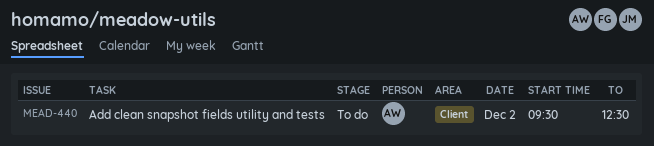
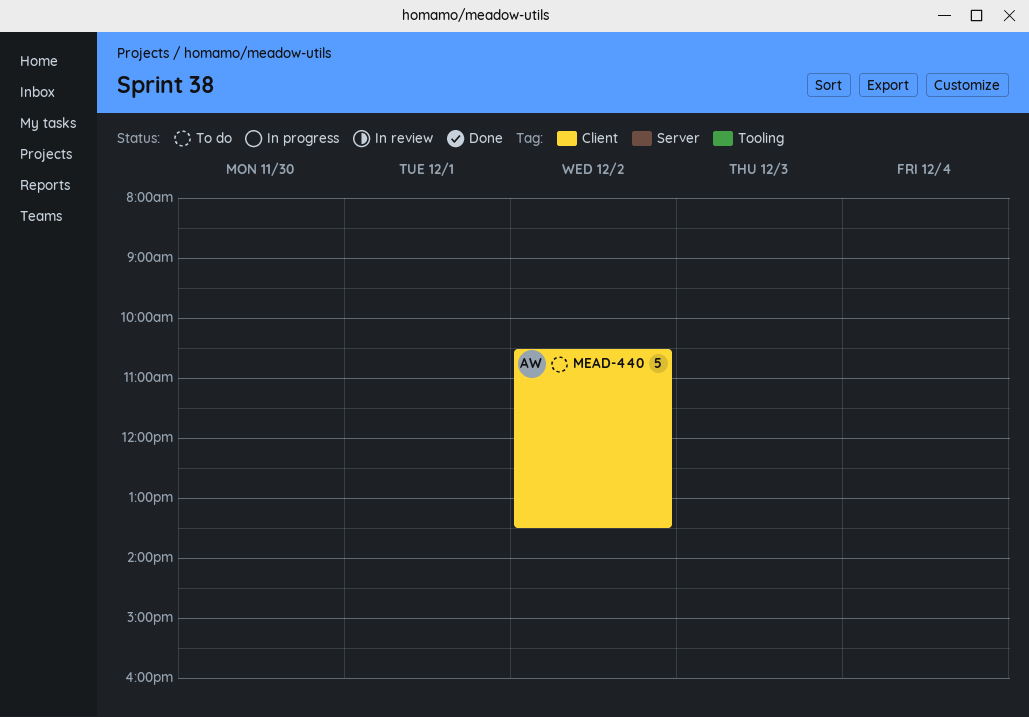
MEAD-440, begins: 09:30 -> 10:30
MEAD-440, ends: 12:30 -> 13:30

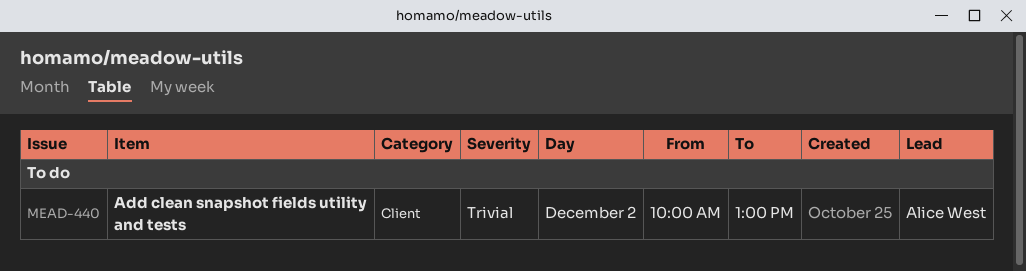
MEAD-440, begins: 10:30 -> 10:00
MEAD-440, ends: 13:30 -> 13:00

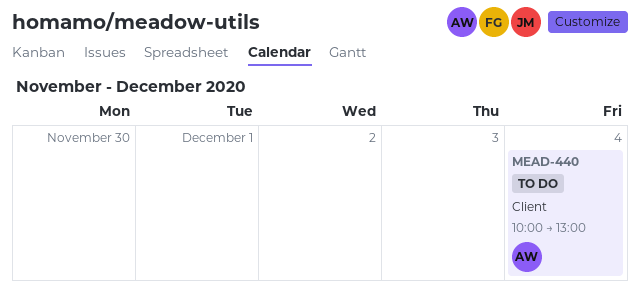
MEAD-440, day: Dec 2 -> Dec 4

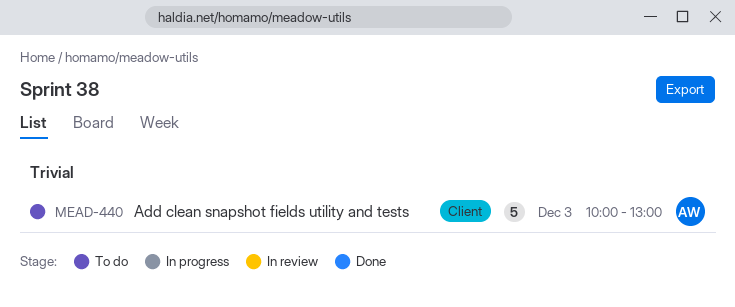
MEAD-440, day: Dec 4 -> Dec 3

